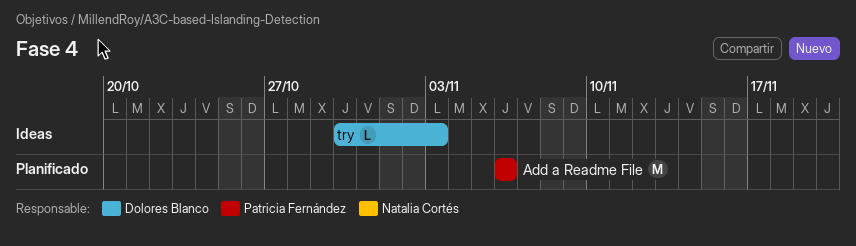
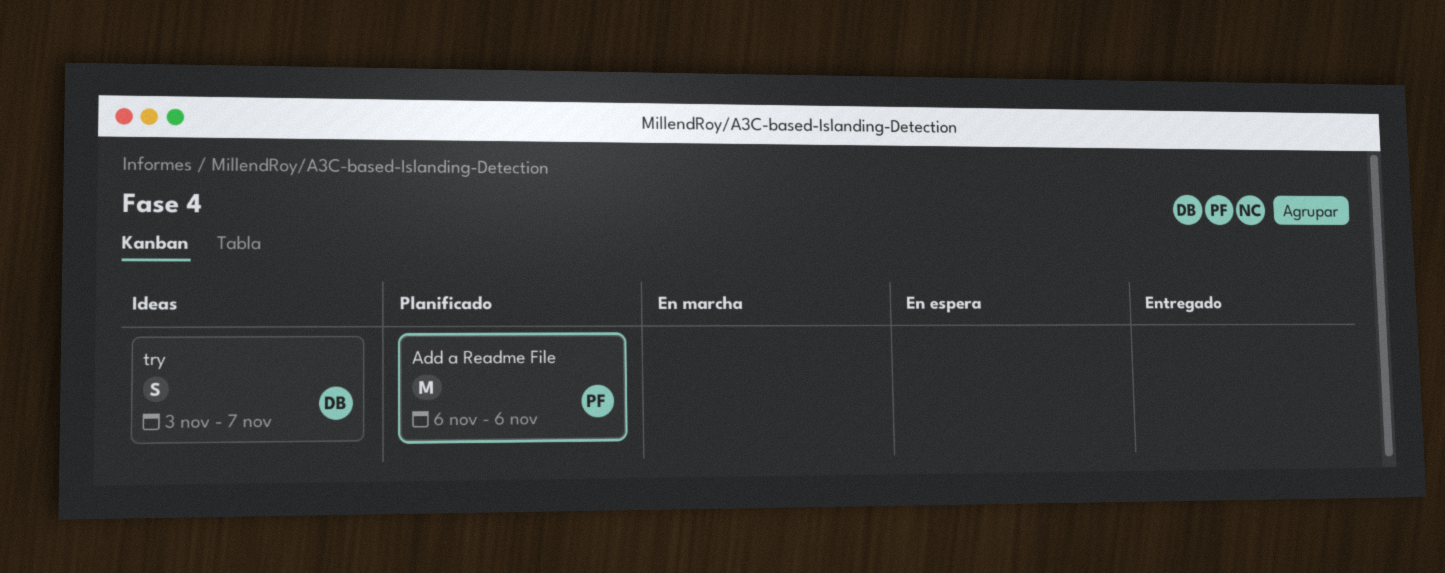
try, estimate: L -> S
try, start: Oct 30 -> Nov 3
try, due: Nov 3 -> Nov 7

